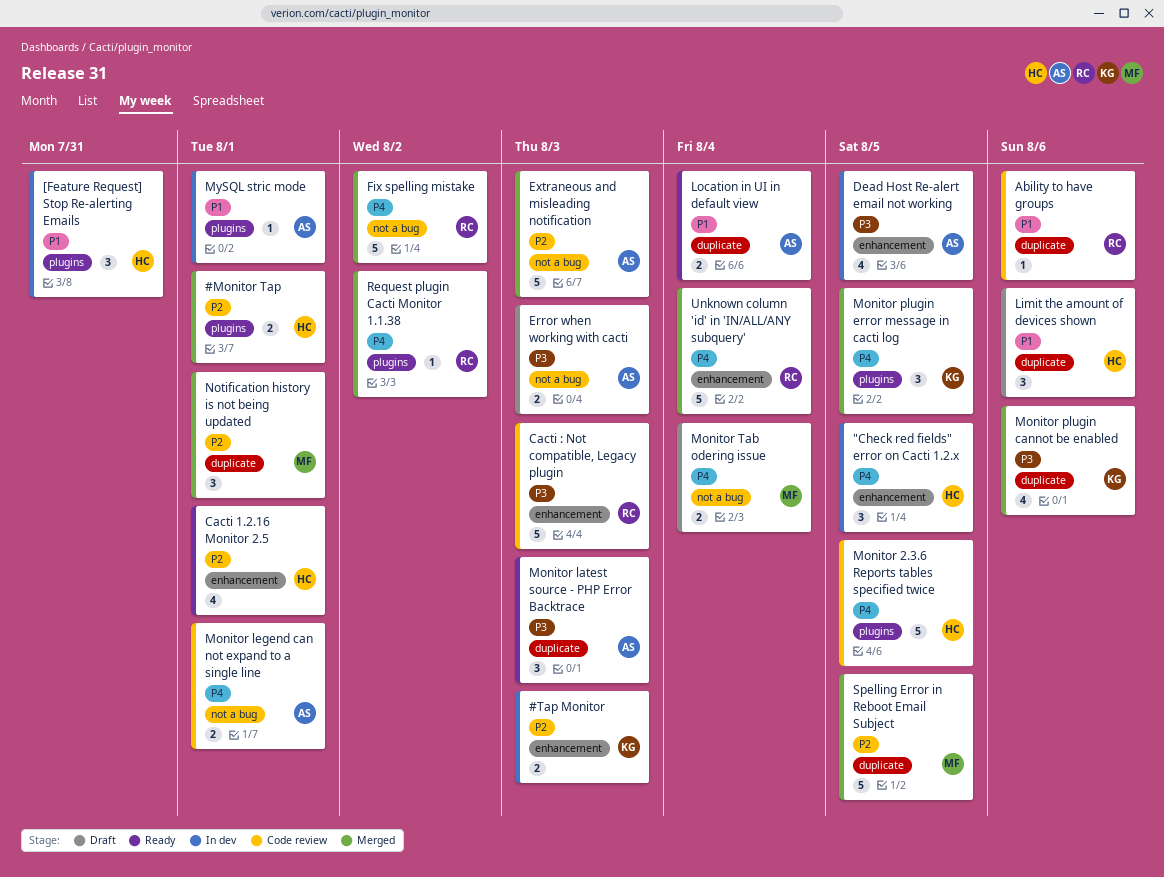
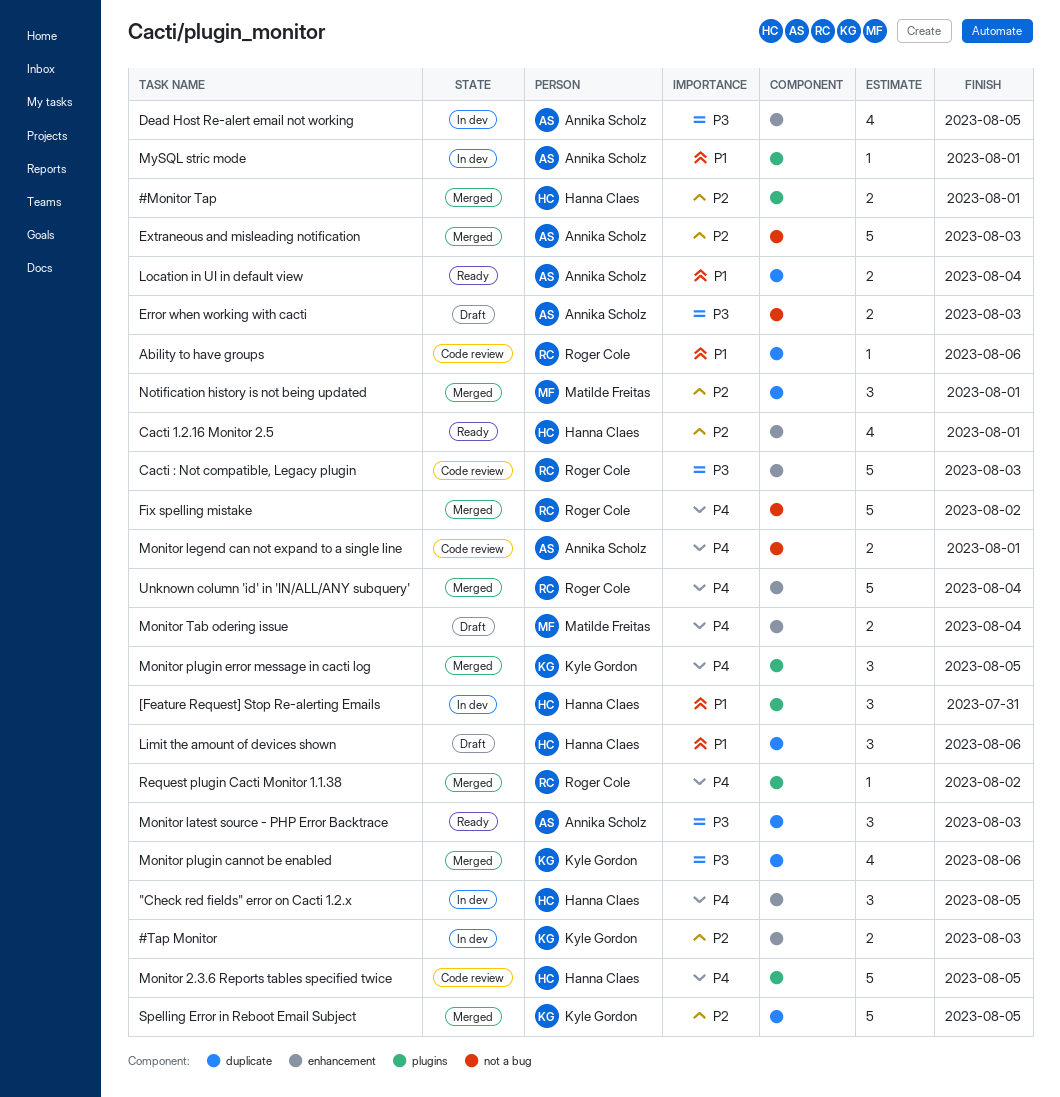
Monitor Tab odering issue, label: not a bug -> enhancement
Spelling Error in Reboot Email Subject, owner: Matilde Freitas -> Kyle Gordon

